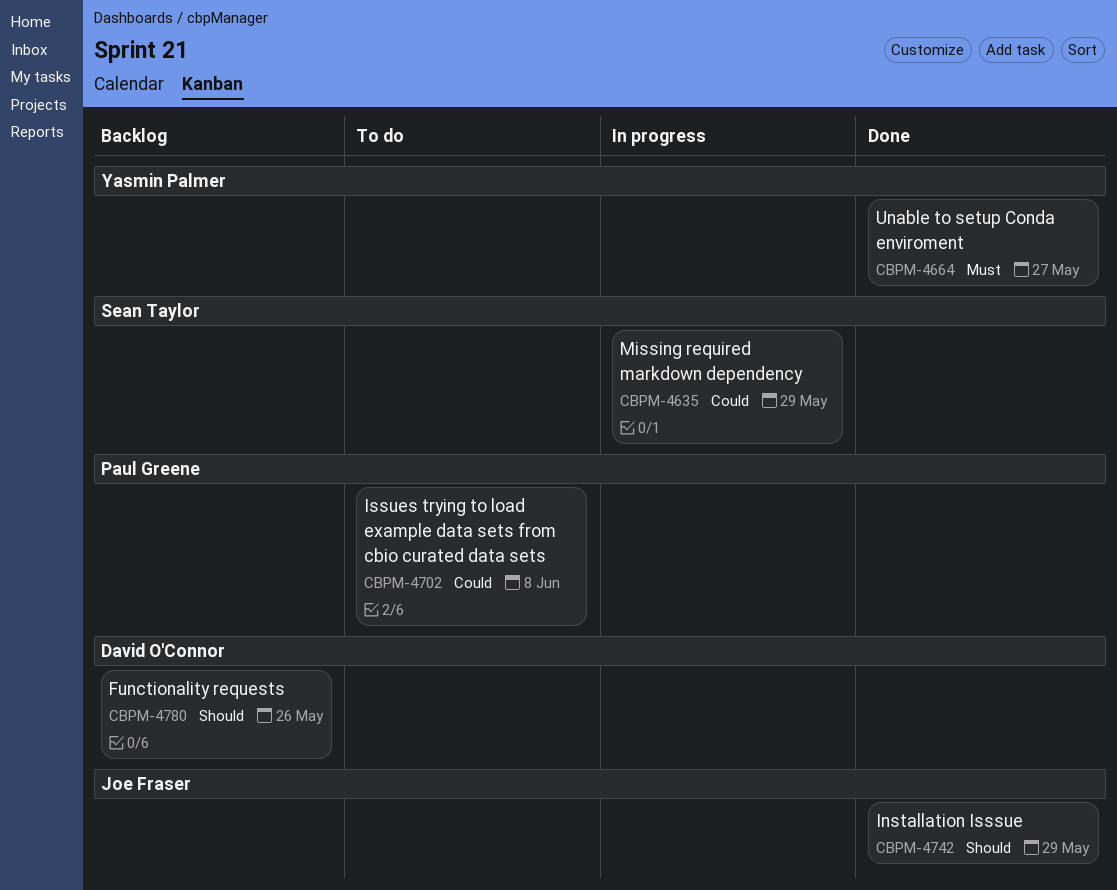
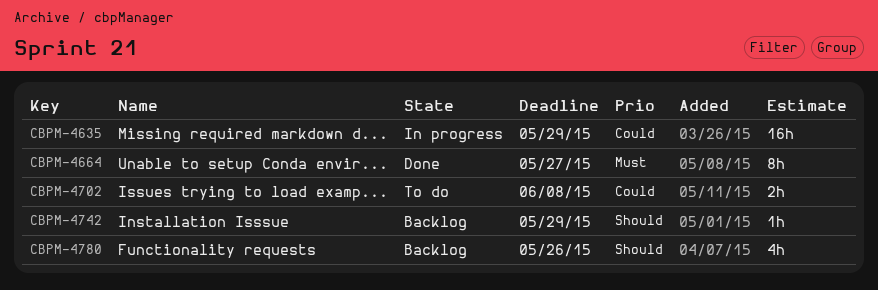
CBPM-4742, status: Done -> Backlog

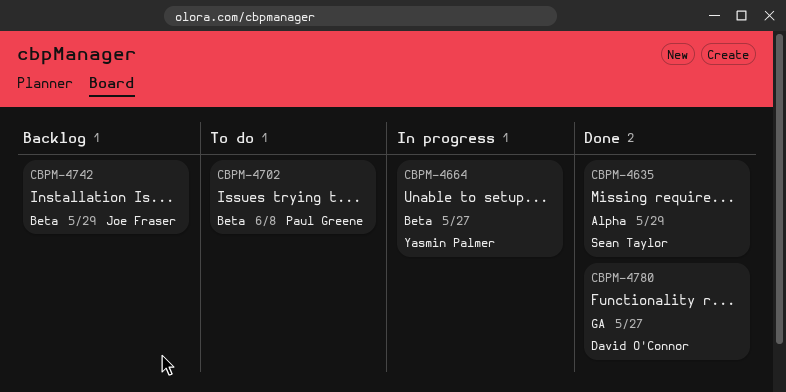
CBPM-4635, status: In progress -> Done
CBPM-4664, status: Done -> In progress
CBPM-4780, status: Backlog -> Done
CBPM-4780, due: May 26 -> May 27

